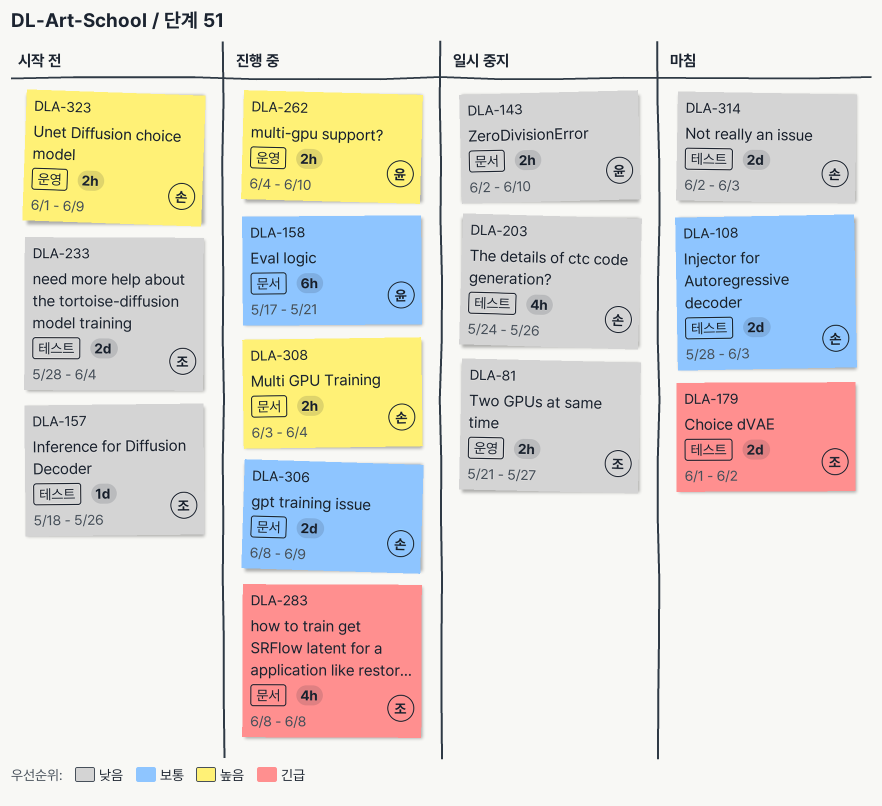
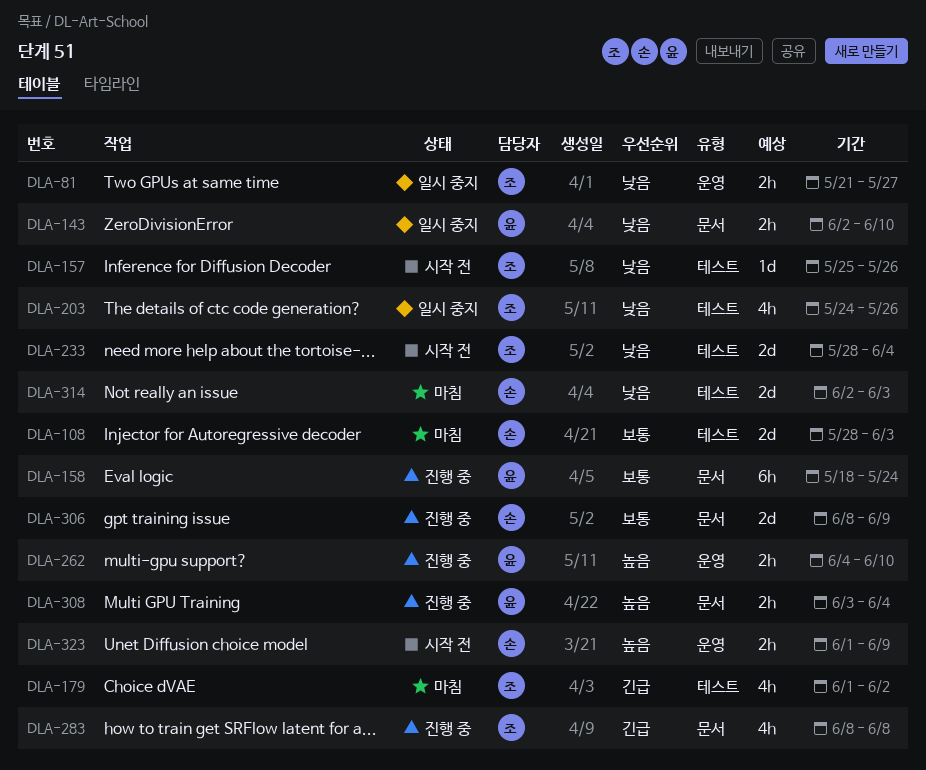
DLA-157, start: May 18 -> May 25
DLA-158, start: May 17 -> May 18
DLA-158, due: May 21 -> May 24
DLA-179, estimate: 2d -> 4h
DLA-203, owner: 손 -> 조
DLA-308, owner: 손 -> 윤

